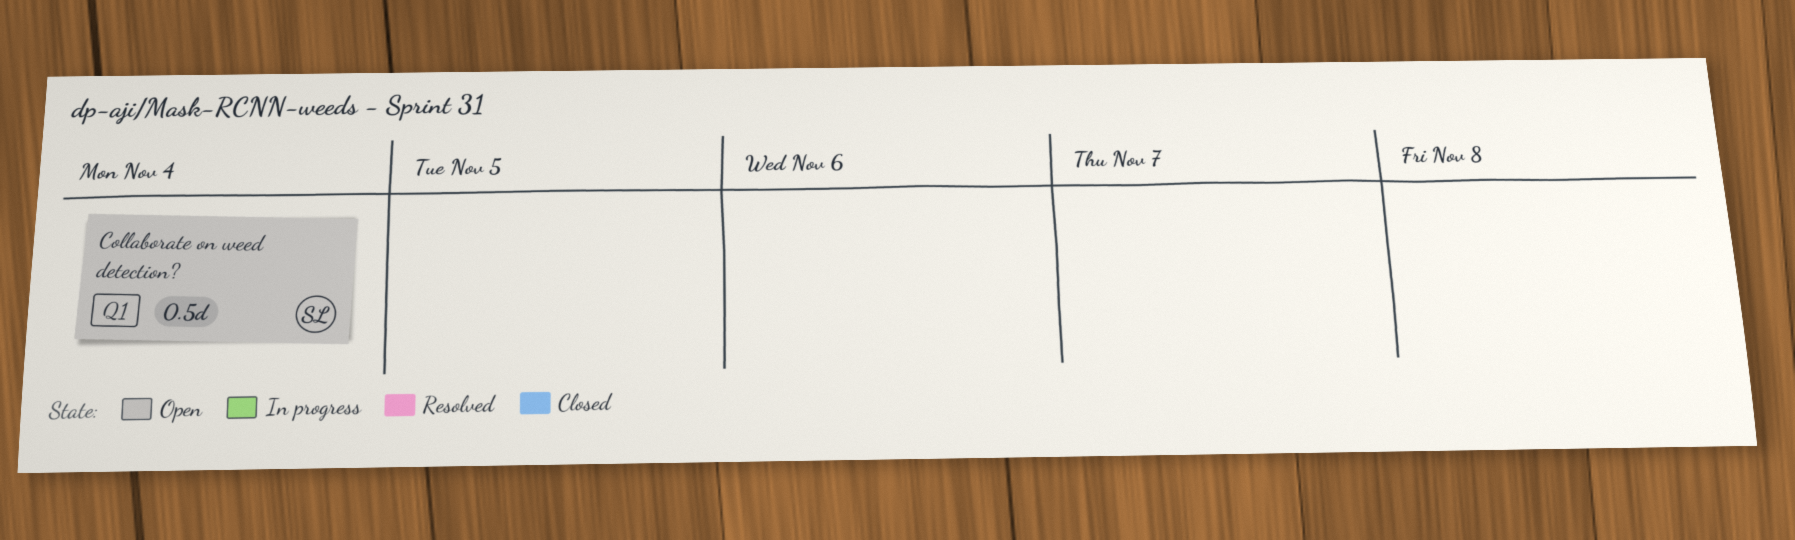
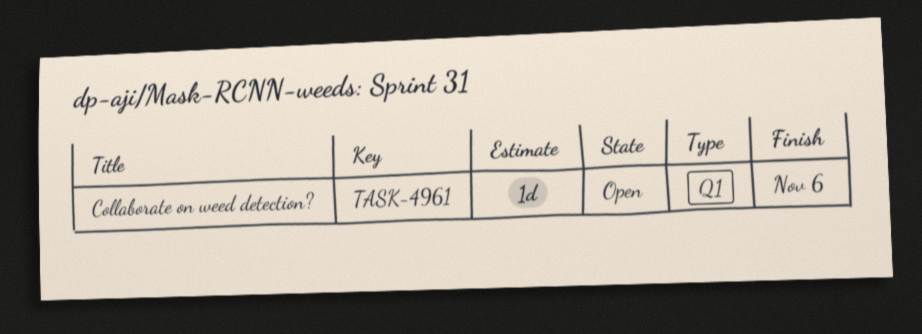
Collaborate on weed detection?, estimate: 0.5d -> 1d
Collaborate on weed detection?, due: Nov 4 -> Nov 6

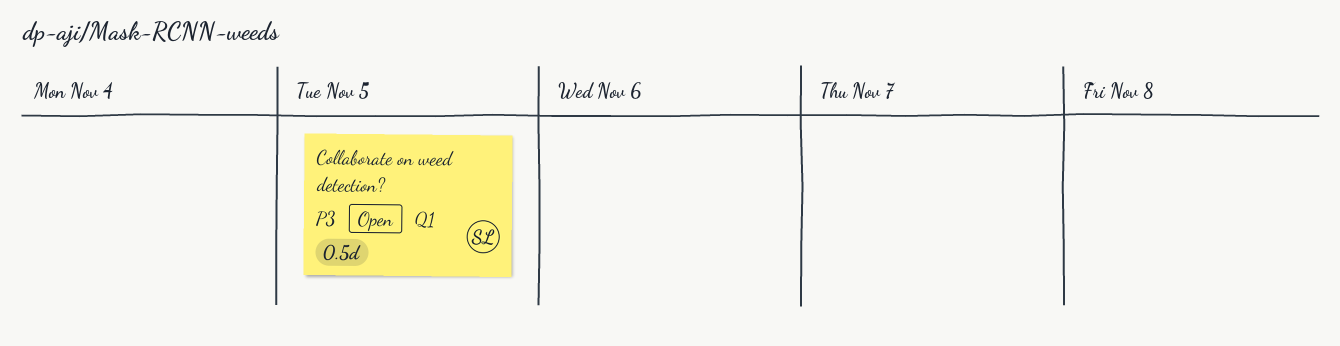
Collaborate on weed detection?, estimate: 1d -> 0.5d
Collaborate on weed detection?, due: Nov 6 -> Nov 5

